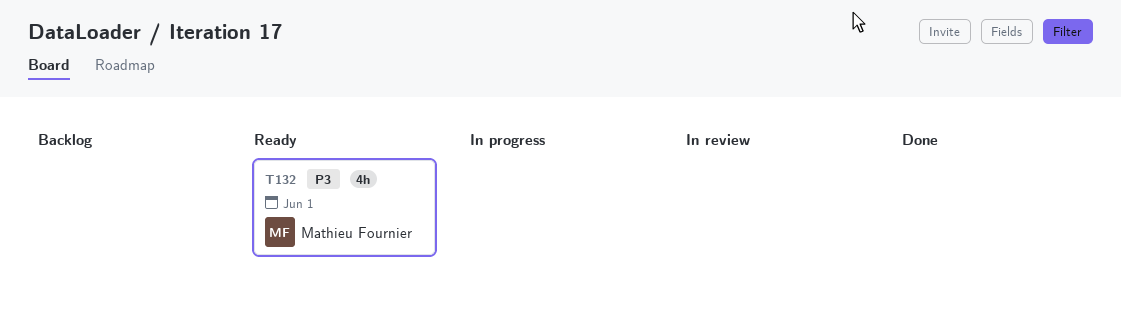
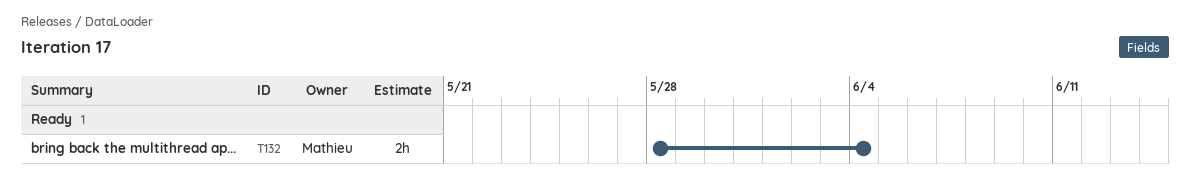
T132, estimate: 4h -> 2h
T132, due: Jun 1 -> Jun 4

